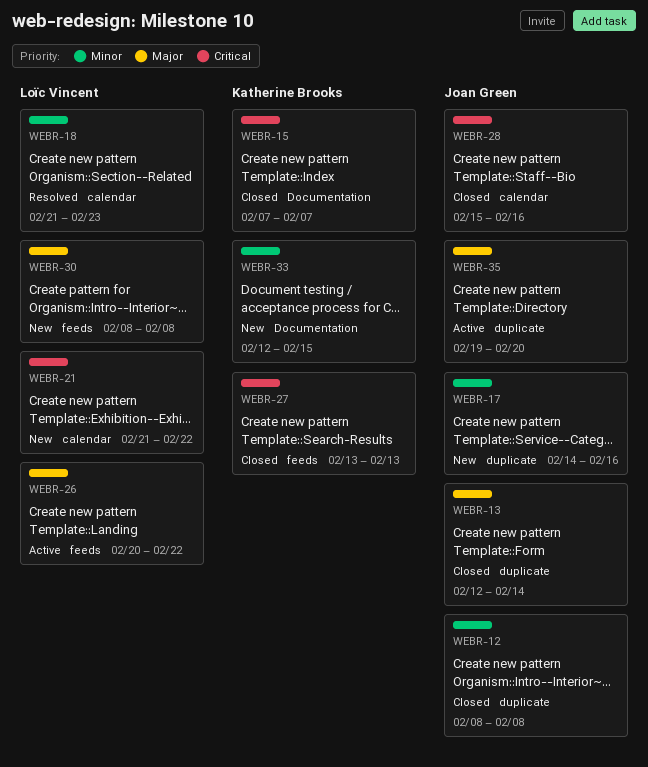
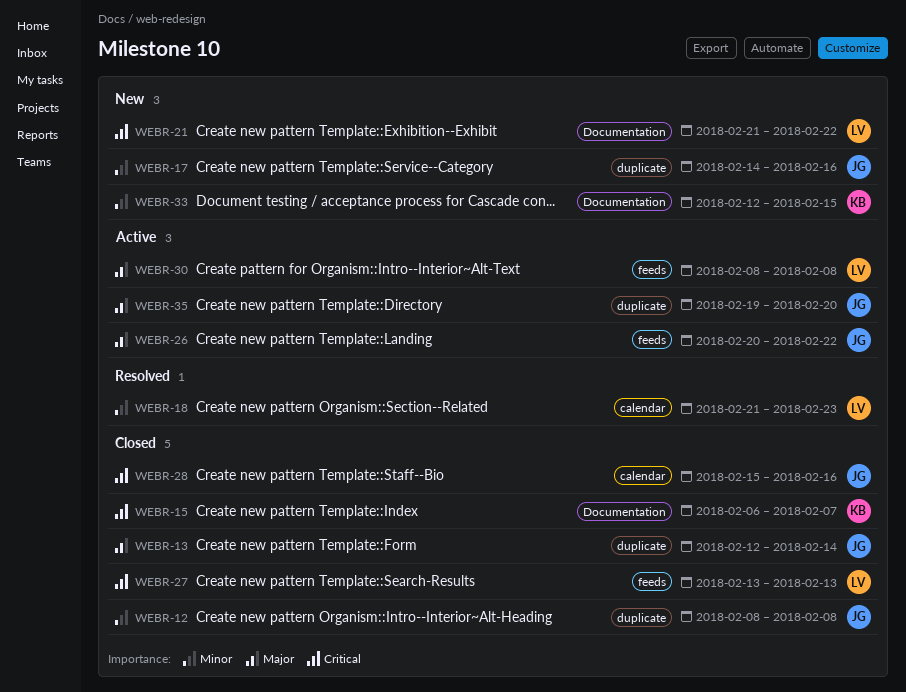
WEBR-15, start: Feb 7 -> Feb 6
WEBR-21, label: calendar -> Documentation
WEBR-26, owner: Loïc Vincent -> Joan Green
WEBR-27, owner: Katherine Brooks -> Loïc Vincent
WEBR-30, status: New -> Active

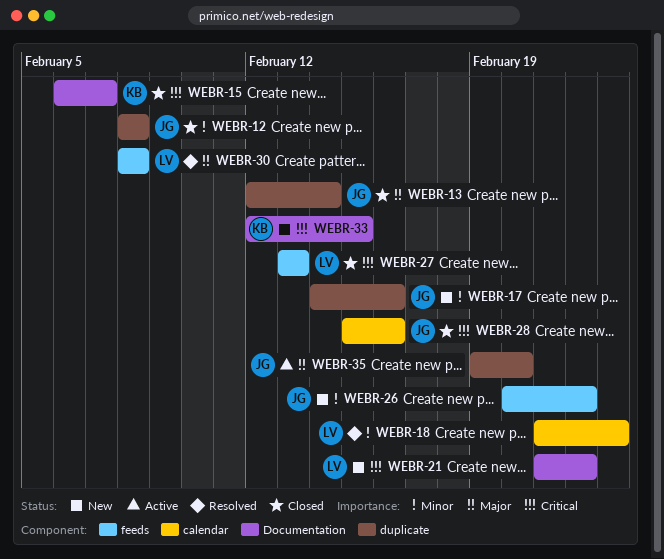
WEBR-26, status: Active -> New
WEBR-26, priority: Major -> Minor
WEBR-30, status: Active -> Resolved
WEBR-33, priority: Minor -> Critical

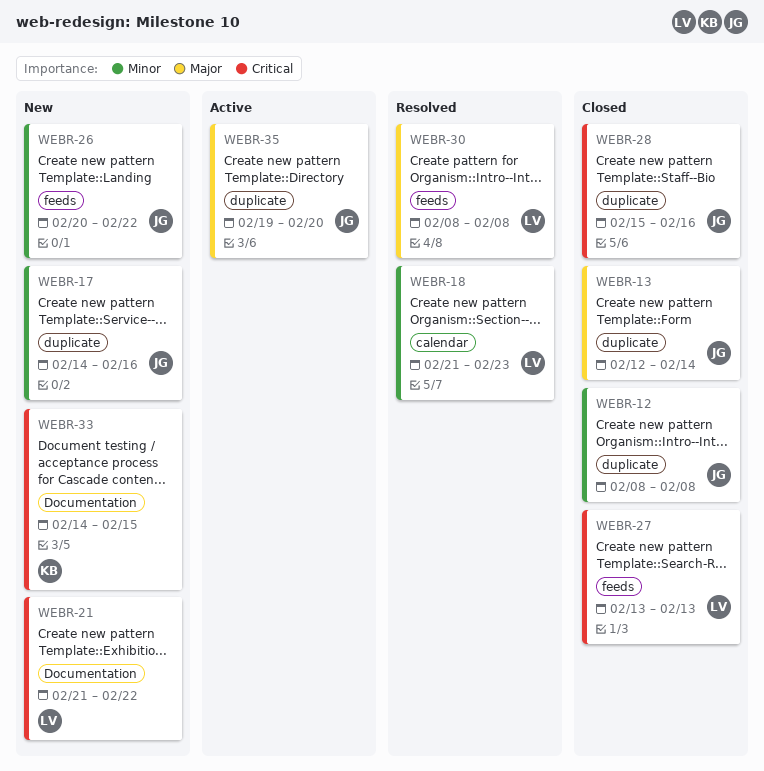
WEBR-15: present -> none
WEBR-28, label: calendar -> duplicate
WEBR-33, start: Feb 12 -> Feb 14

